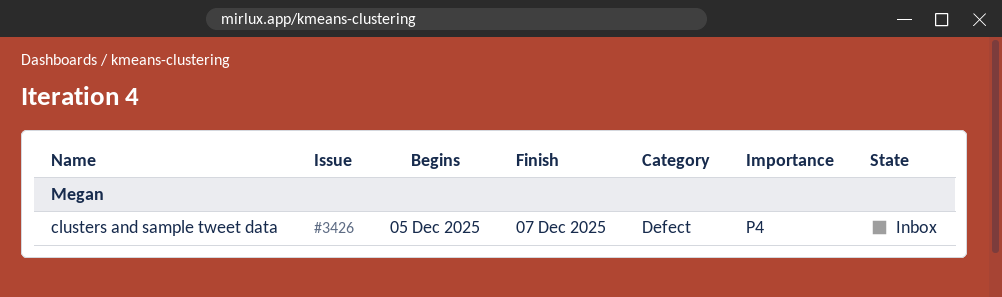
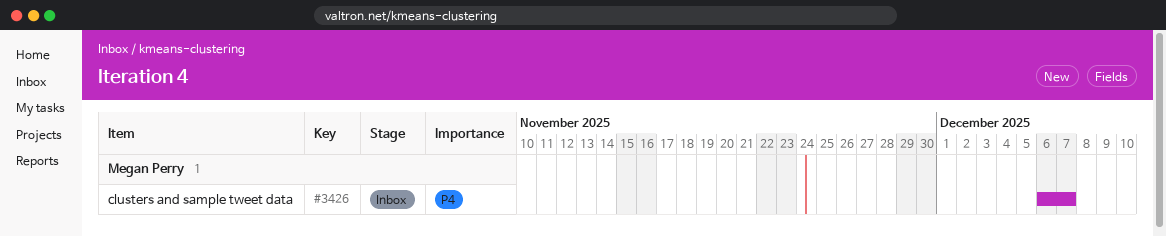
#3426, start: Dec 5 -> Dec 6

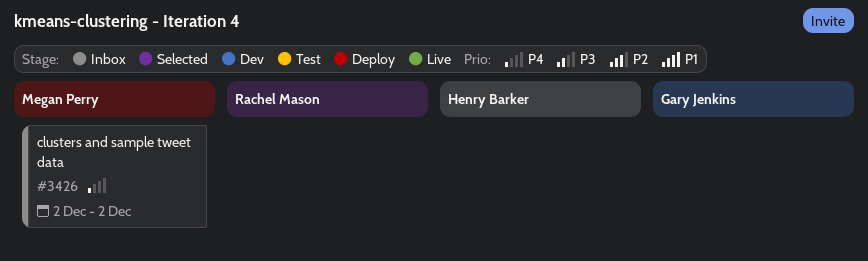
#3426, start: Dec 6 -> Dec 2
#3426, due: Dec 7 -> Dec 2

